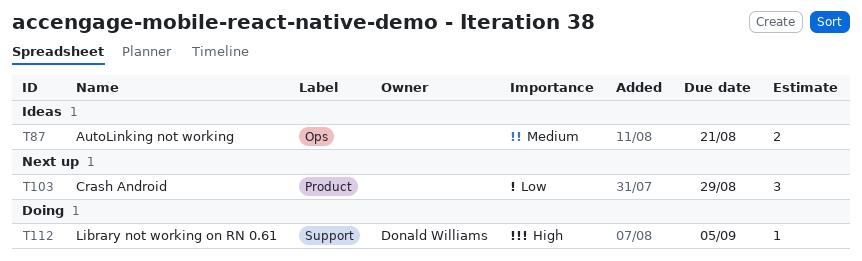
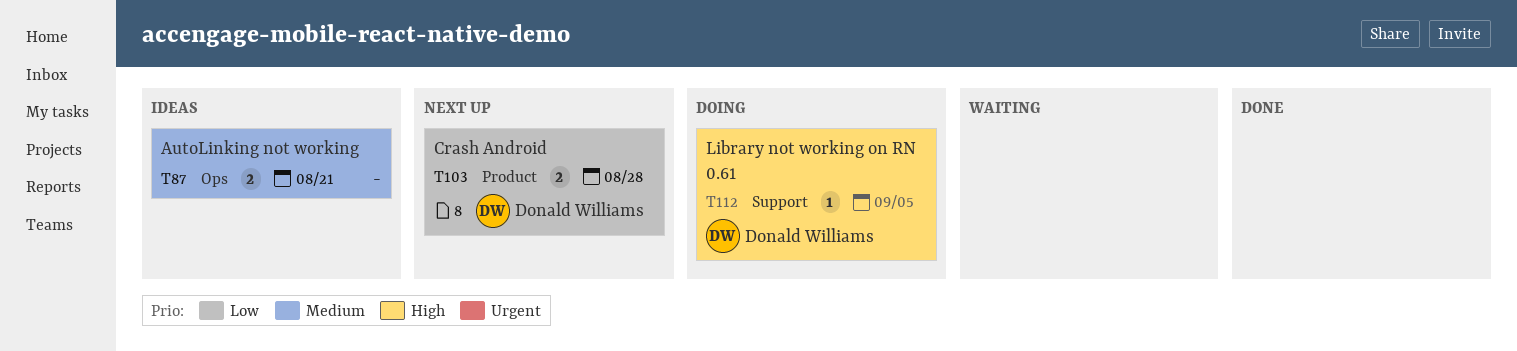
T103, owner: none -> Donald Williams
T103, estimate: 3 -> 2
T103, due: Aug 29 -> Aug 28

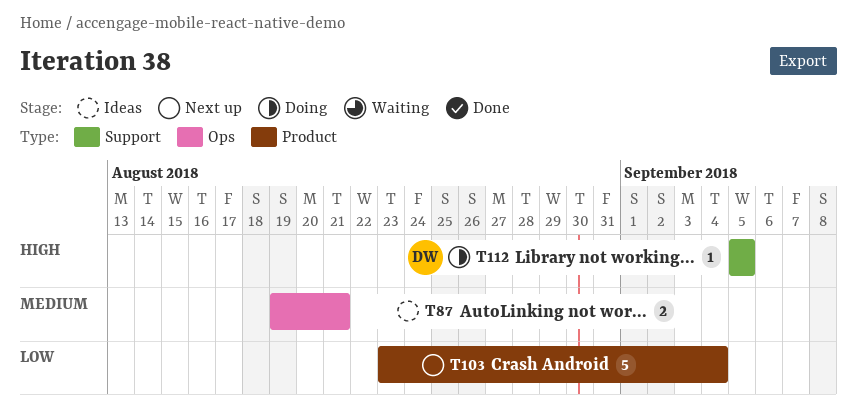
T103, owner: Donald Williams -> none
T103, estimate: 2 -> 5
T103, due: Aug 28 -> Sep 4

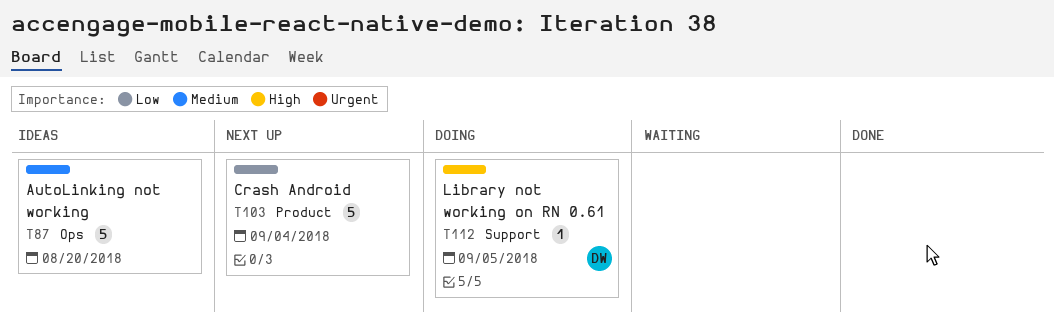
T87, estimate: 2 -> 5
T87, due: Aug 21 -> Aug 20

